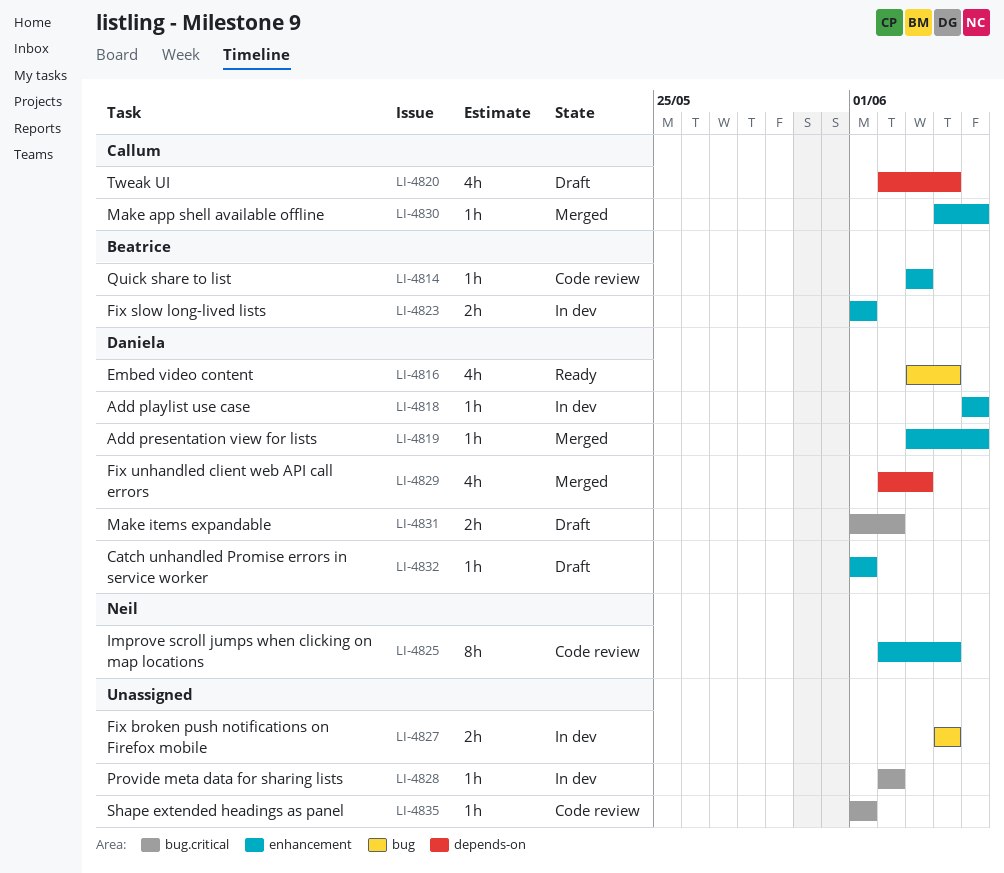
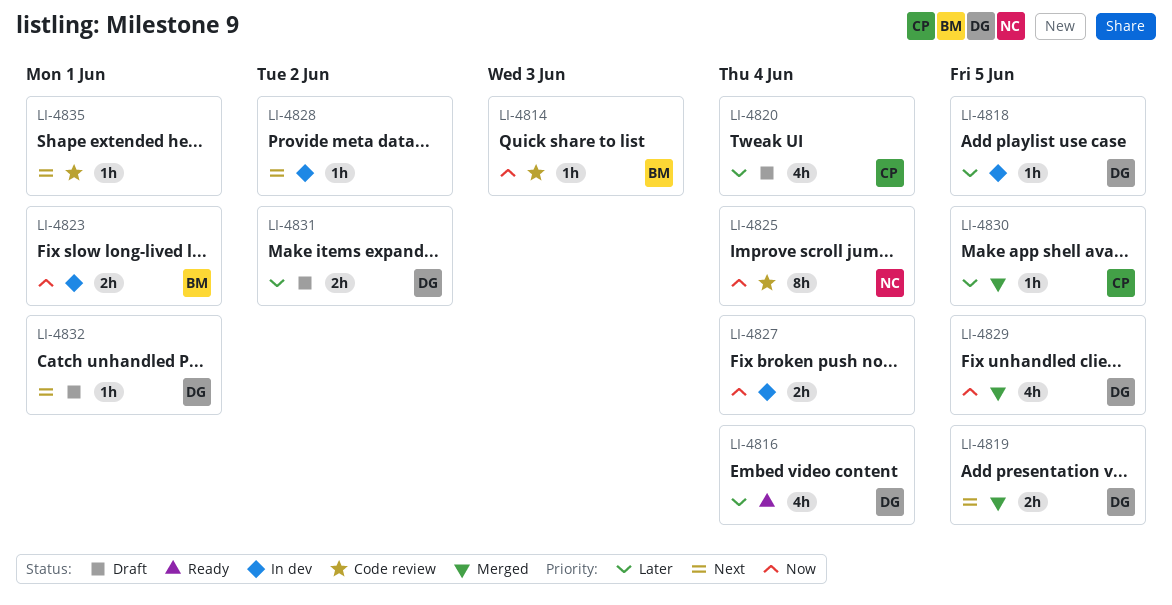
LI-4819, estimate: 1h -> 2h
LI-4829, due: Jun 3 -> Jun 5

